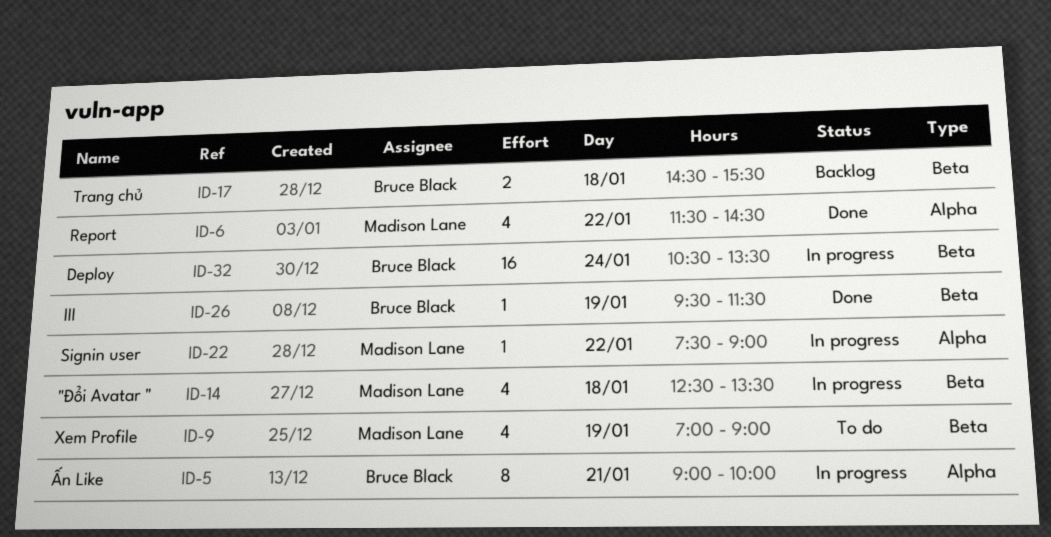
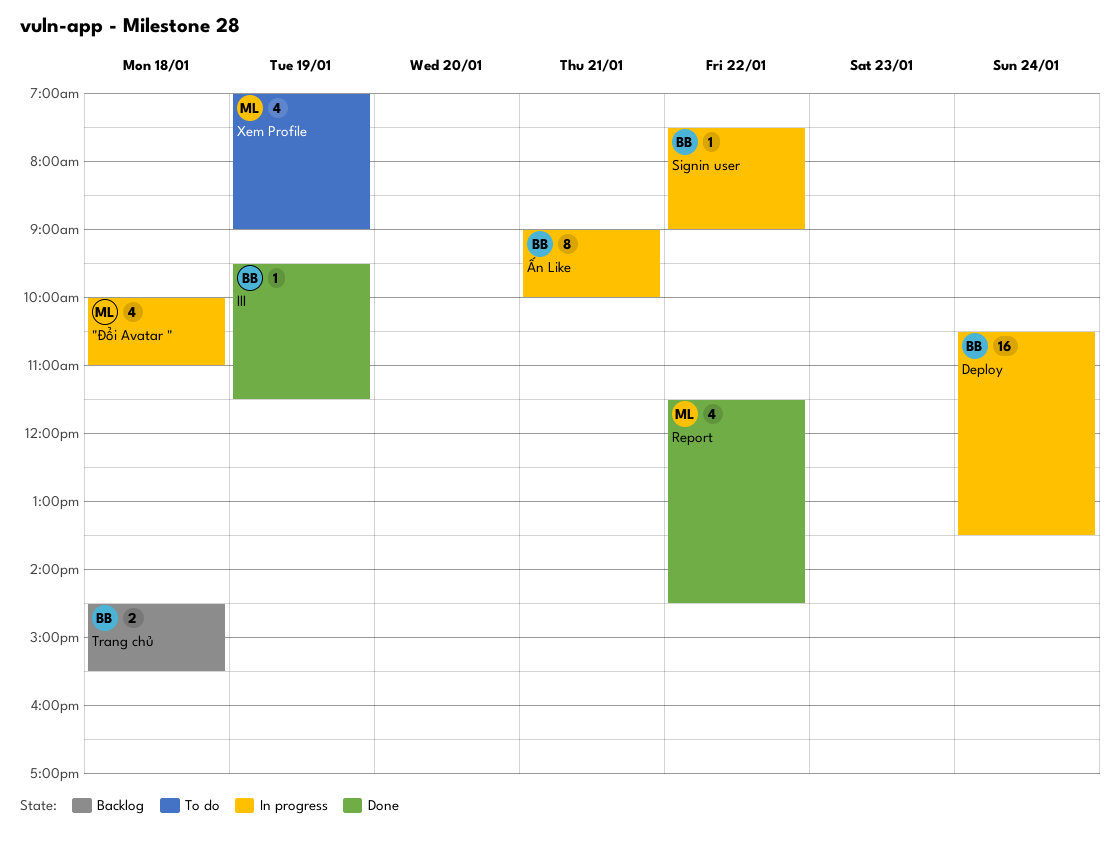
"Đổi Avatar ", begins: 12:30 -> 10:00
"Đổi Avatar ", ends: 13:30 -> 11:00
Signin user, owner: Madison Lane -> Bruce Black

